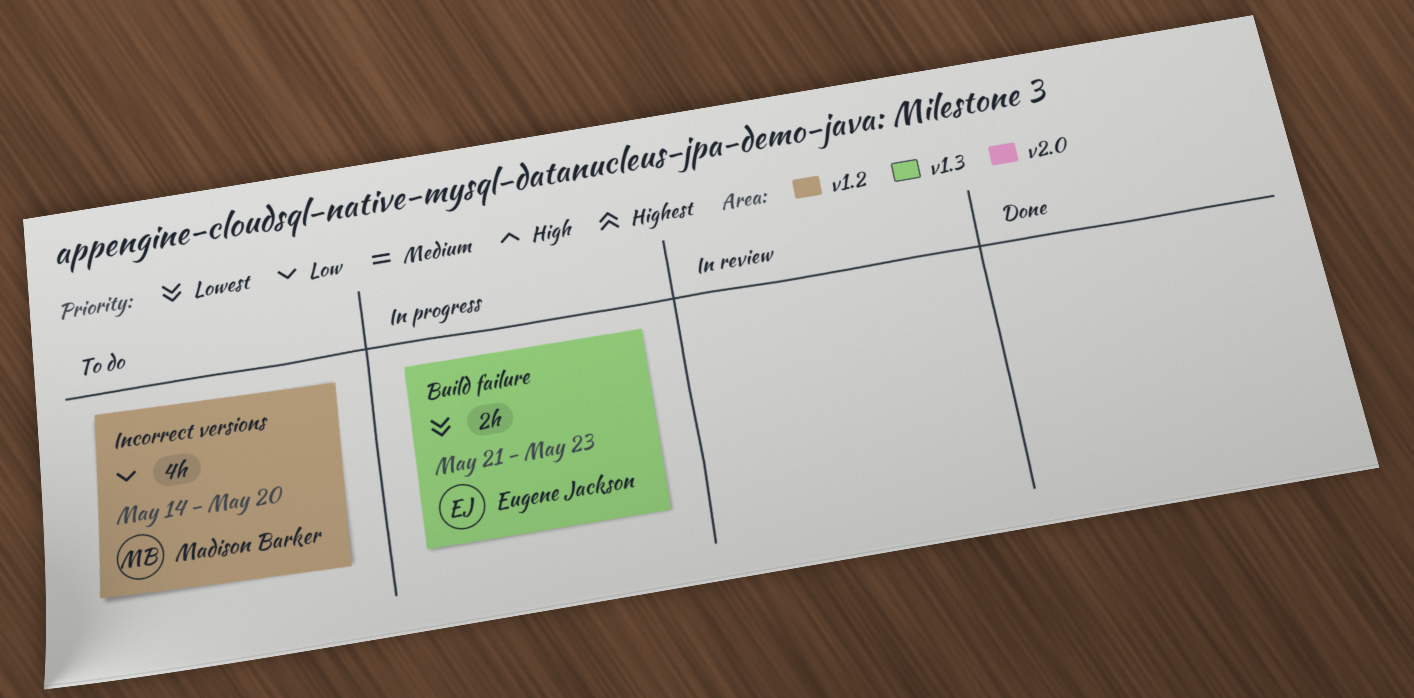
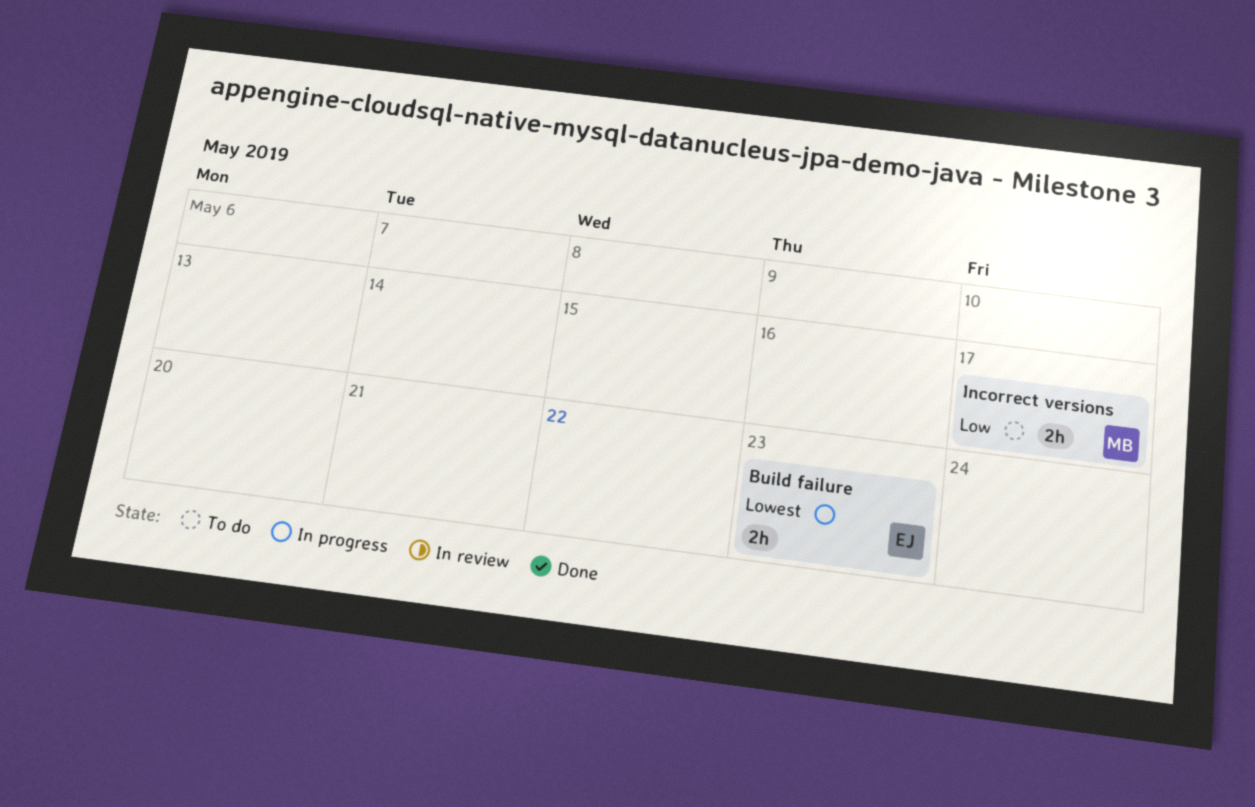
Incorrect versions, estimate: 4h -> 2h
Incorrect versions, due: May 20 -> May 17

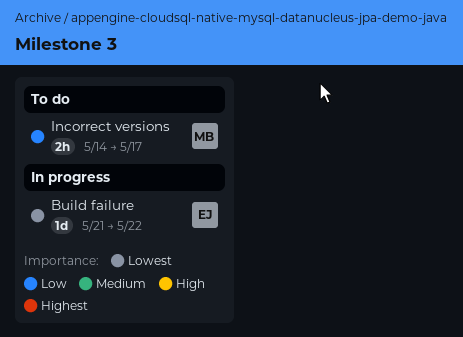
Build failure, estimate: 2h -> 1d
Build failure, due: May 23 -> May 22

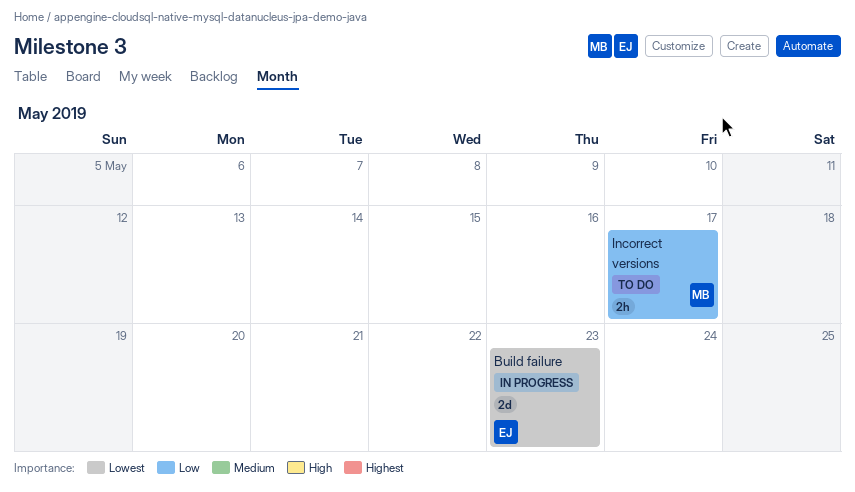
Build failure, estimate: 1d -> 2d
Build failure, due: May 22 -> May 23

